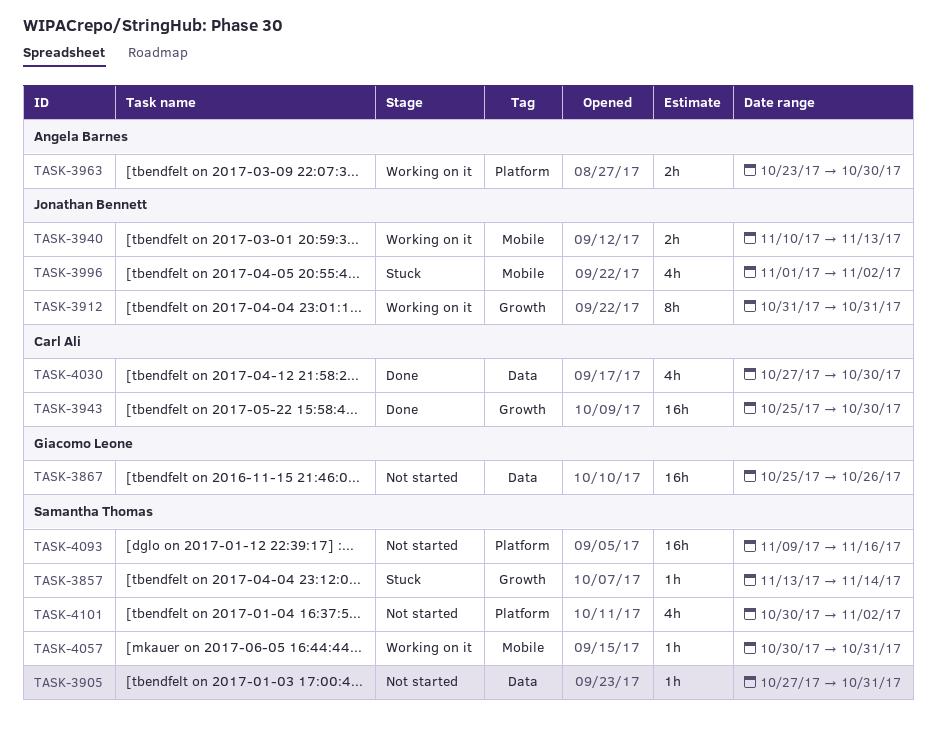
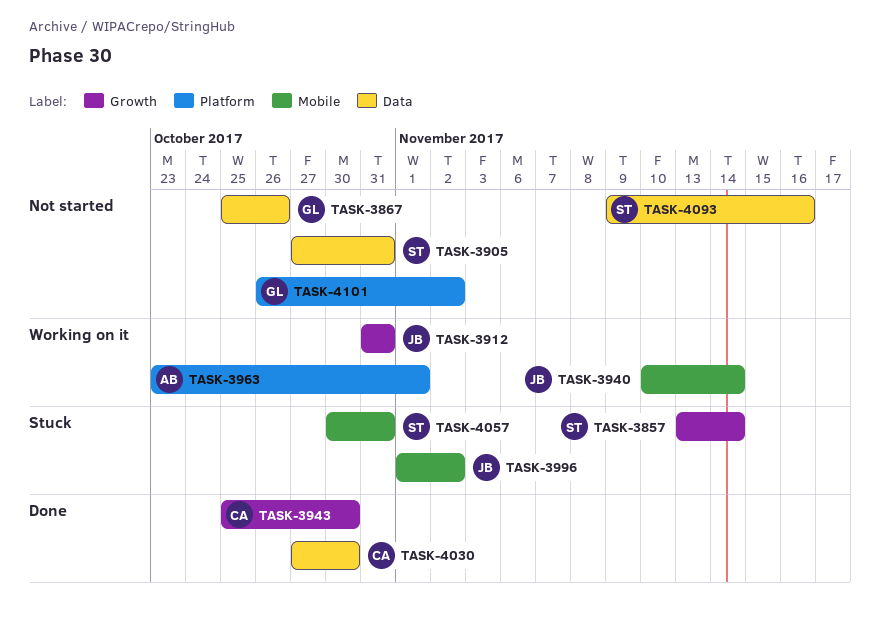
TASK-3940, due: Nov 13 -> Nov 14
TASK-3963, due: Oct 30 -> Nov 1
TASK-4057, status: Working on it -> Stuck
TASK-4093, label: Platform -> Data
TASK-4101, owner: Samantha Thomas -> Giacomo Leone
TASK-4101, start: Oct 30 -> Oct 26

